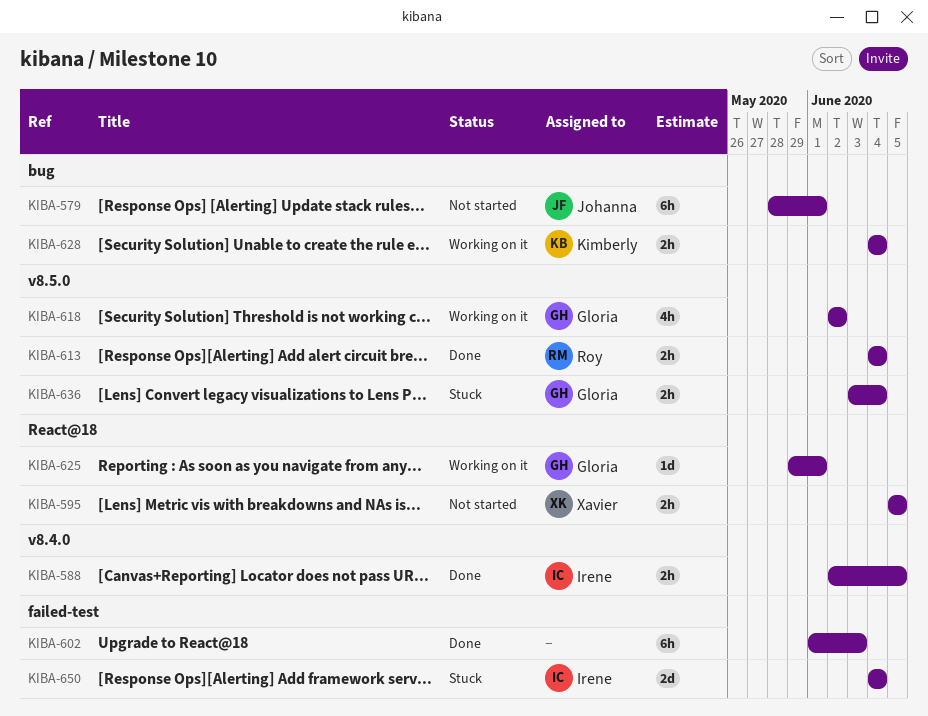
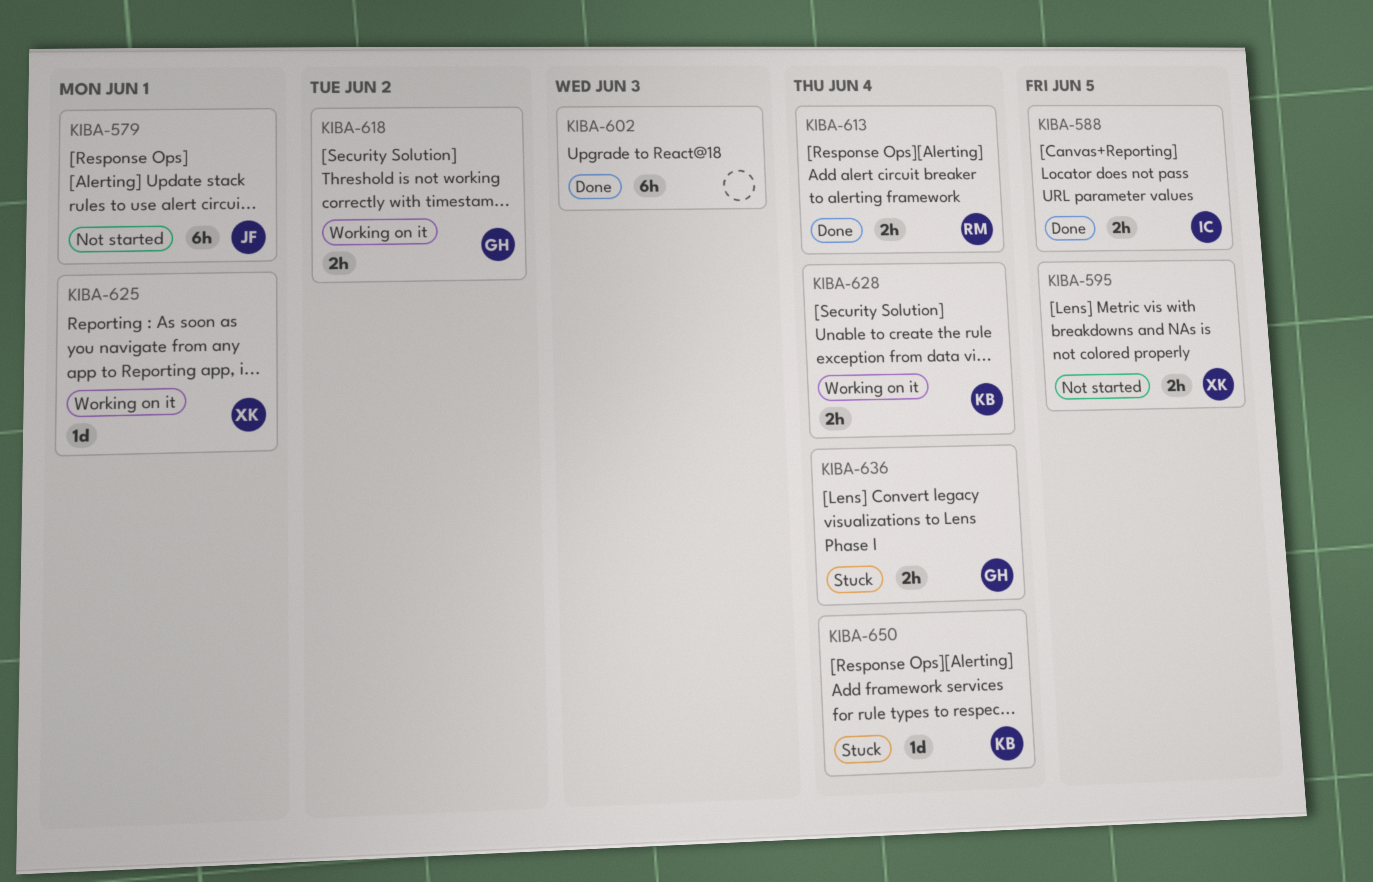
KIBA-618, estimate: 4h -> 2h
KIBA-625, owner: Gloria -> Xavier
KIBA-650, owner: Irene -> Kimberly
KIBA-650, estimate: 2d -> 1d

